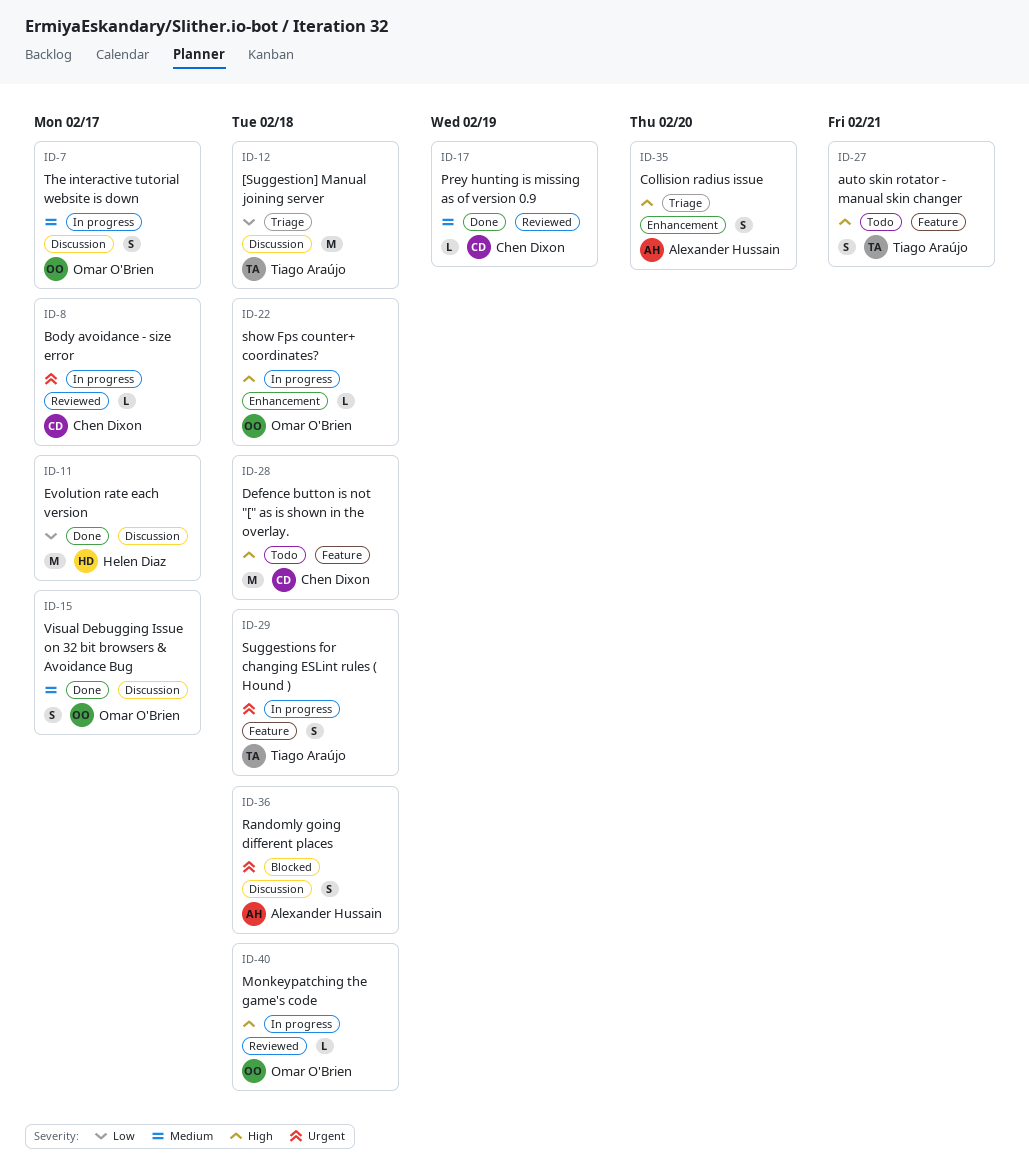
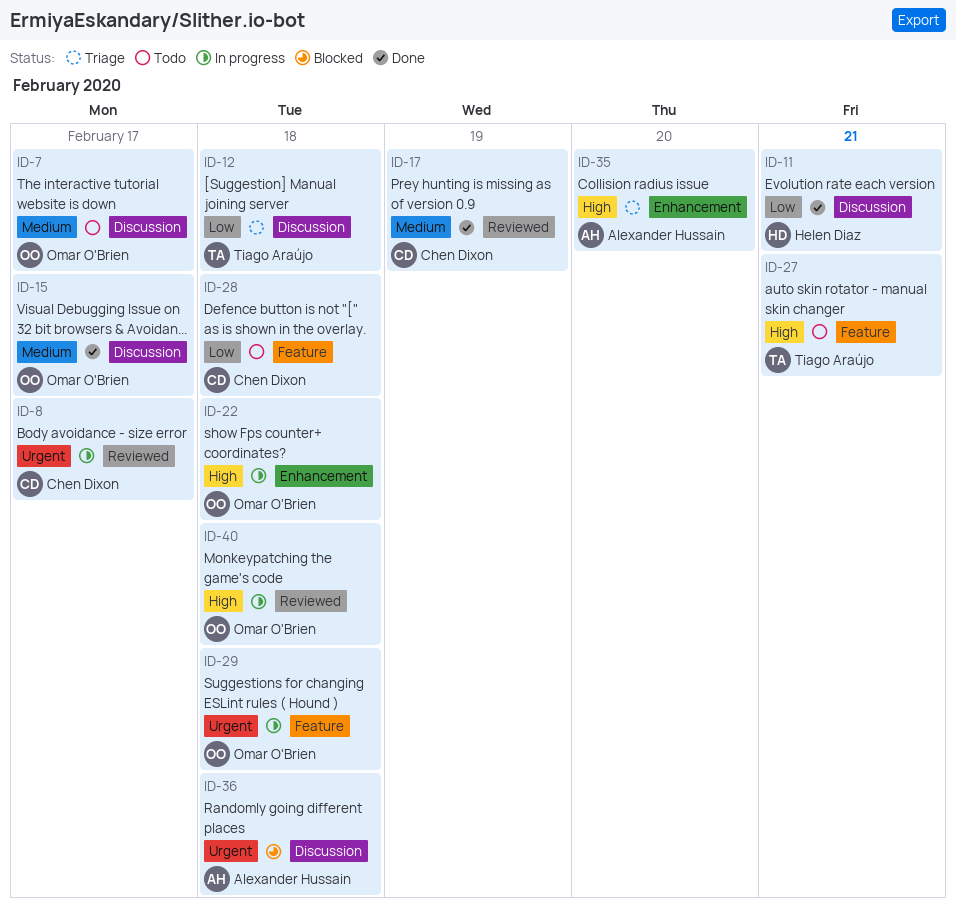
ID-7, status: In progress -> Todo
ID-11, due: Feb 17 -> Feb 21
ID-28, priority: High -> Low
ID-29, owner: Tiago Araújo -> Omar O'Brien

